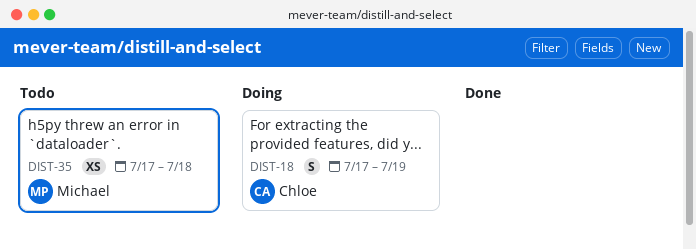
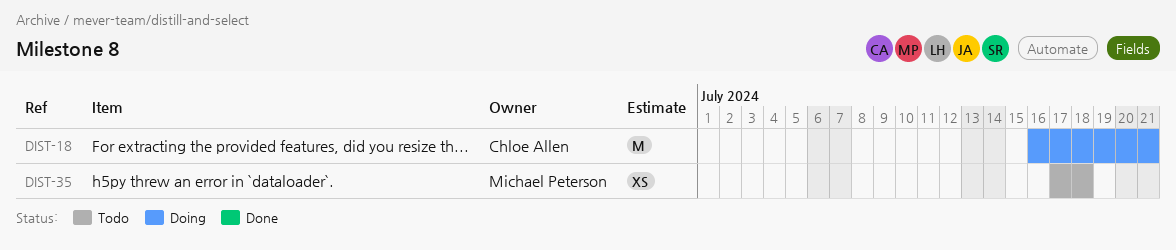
DIST-18, estimate: S -> M
DIST-18, start: Jul 17 -> Jul 16
DIST-18, due: Jul 19 -> Jul 21

